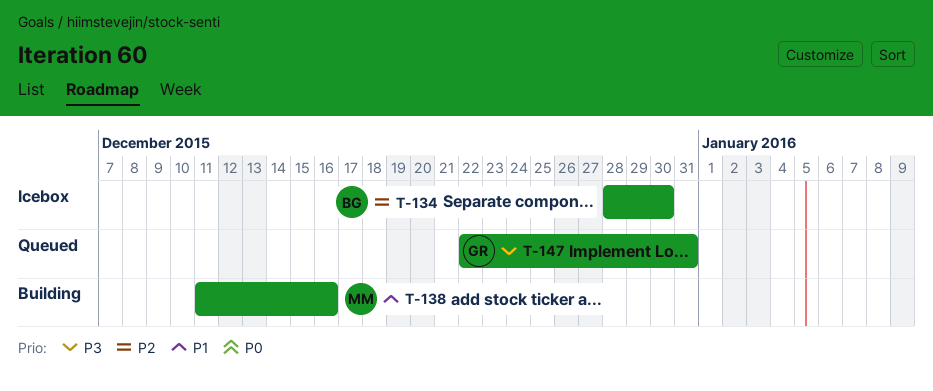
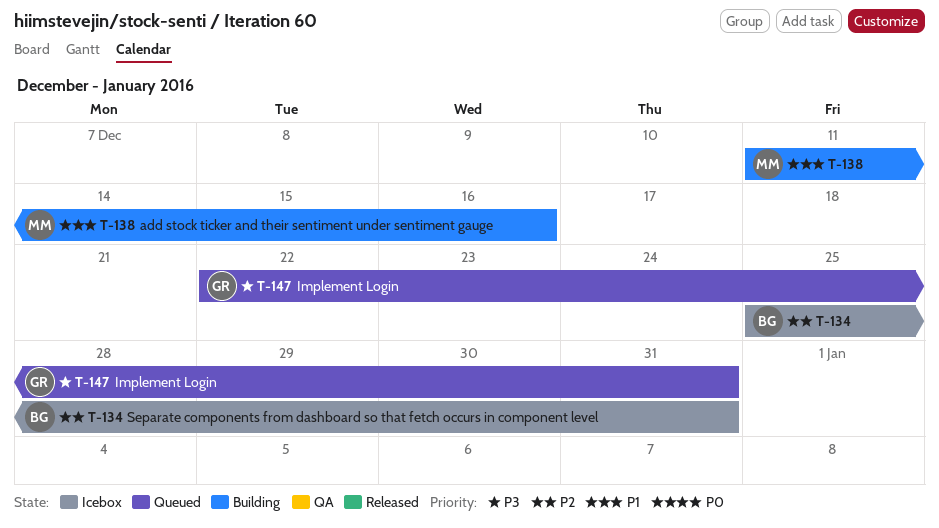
T-134, start: Dec 28 -> Dec 25
T-134, due: Dec 30 -> Dec 31

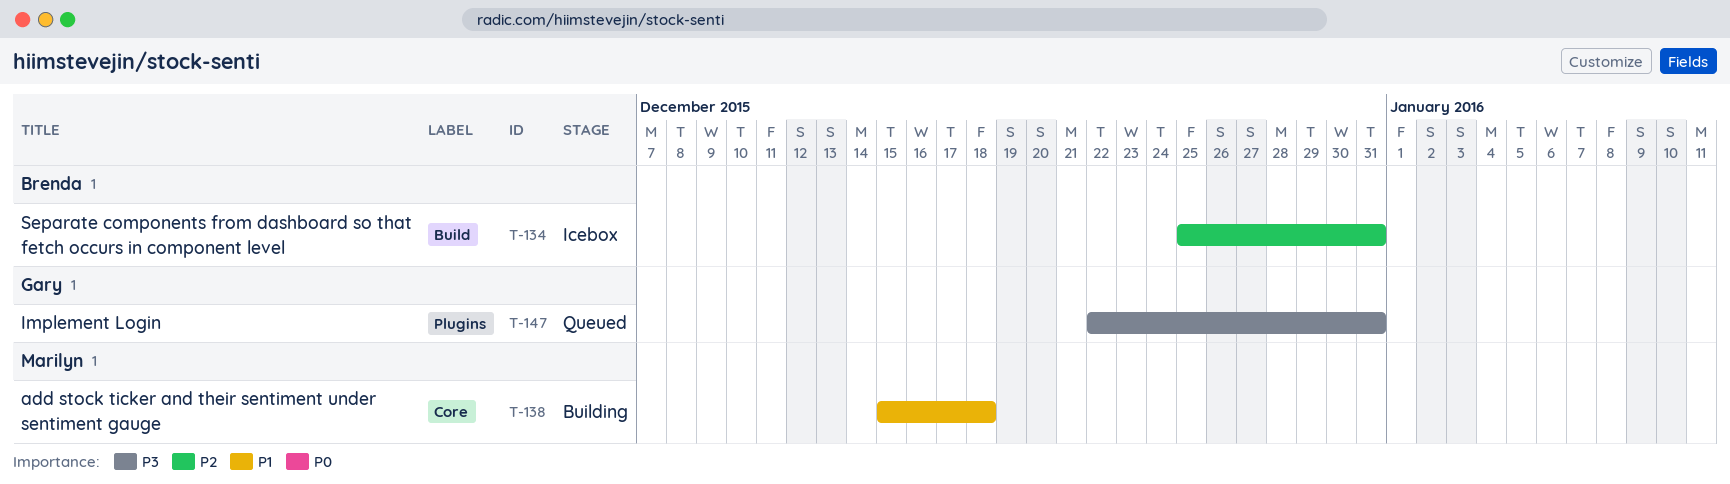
T-138, start: Dec 11 -> Dec 15
T-138, due: Dec 16 -> Dec 18

